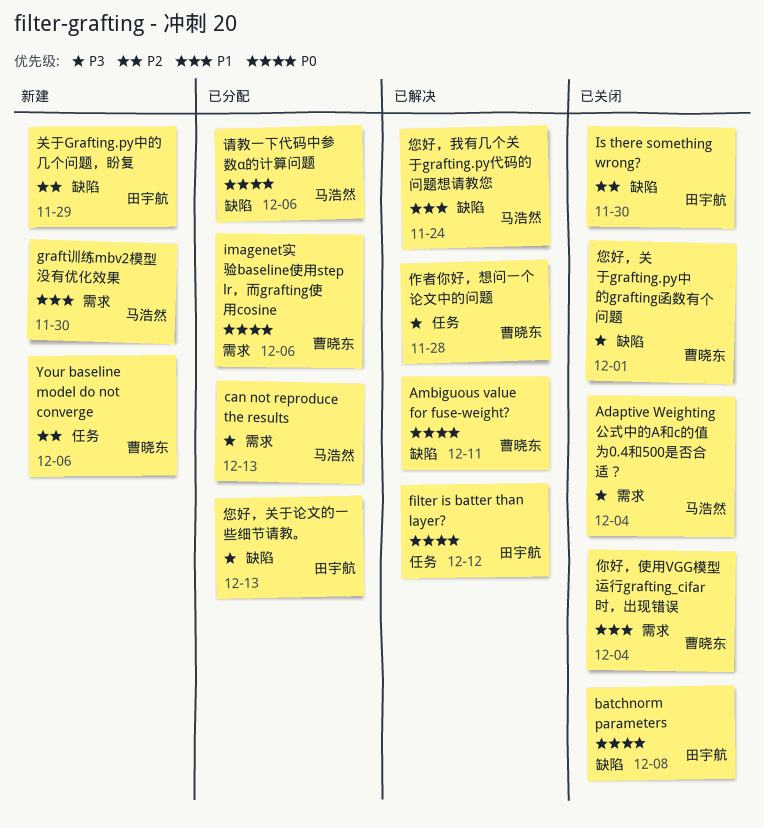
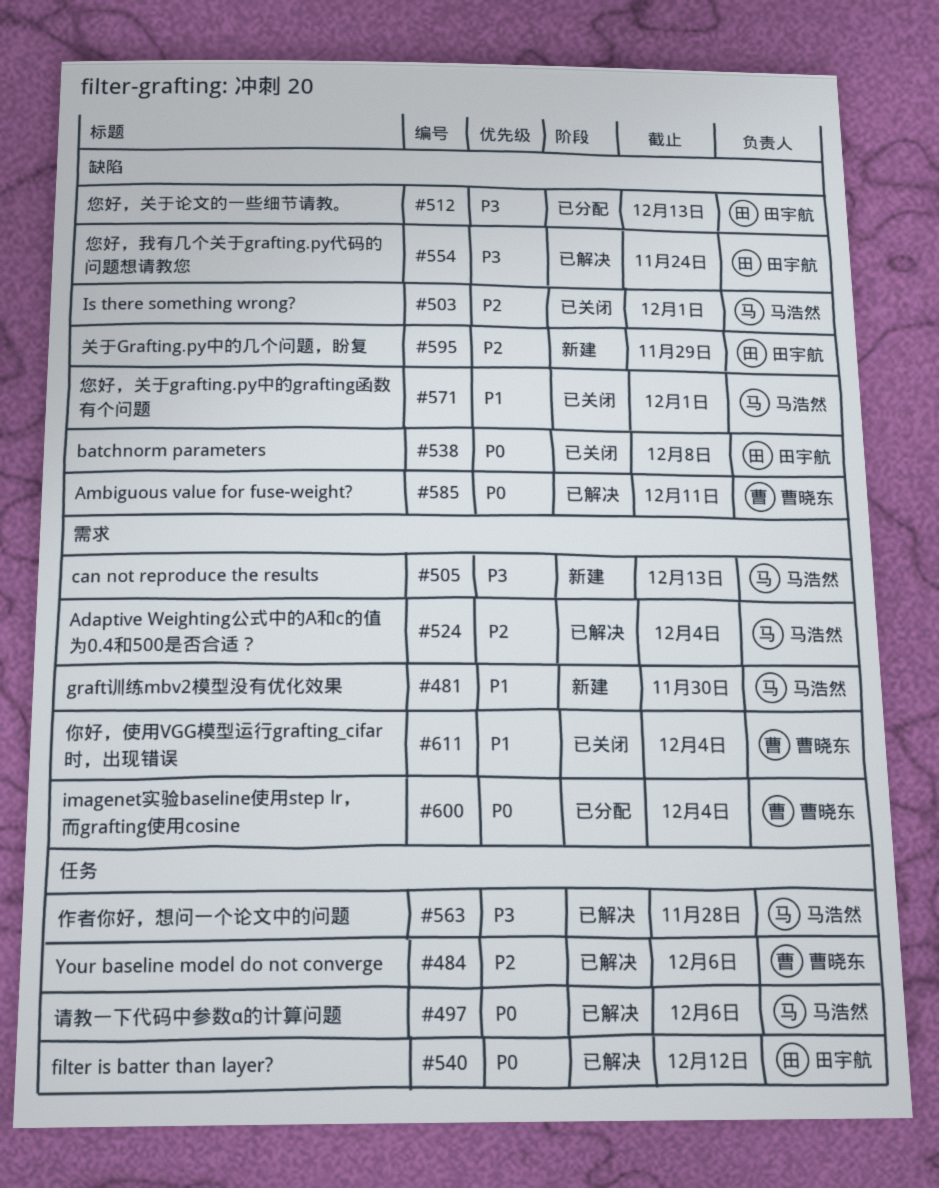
Adaptive Weighting公式中的A和c的值为0.4和500是否合适？, status: 已关闭 -> 已解决
Adaptive Weighting公式中的A和c的值为0.4和500是否合适？, priority: P3 -> P2
can not reproduce the results, status: 已分配 -> 新建
imagenet实验baseline使用step lr，而grafting使用cosine, due: Dec 6 -> Dec 4
Is there something wrong?, owner: 田宇航 -> 马浩然
Is there something wrong?, due: Nov 30 -> Dec 1
Your baseline model do not converge, status: 新建 -> 已解决
作者你好，想问一个论文中的问题, owner: 曹晓东 -> 马浩然
您好，关于grafting.py中的grafting函数有个问题, owner: 曹晓东 -> 马浩然
您好，关于grafting.py中的grafting函数有个问题, priority: P3 -> P1
您好，我有几个关于grafting.py代码的问题想请教您, owner: 马浩然 -> 田宇航
您好，我有几个关于grafting.py代码的问题想请教您, priority: P1 -> P3
请教一下代码中参数α的计算问题, status: 已分配 -> 已解决
请教一下代码中参数α的计算问题, label: 缺陷 -> 任务

